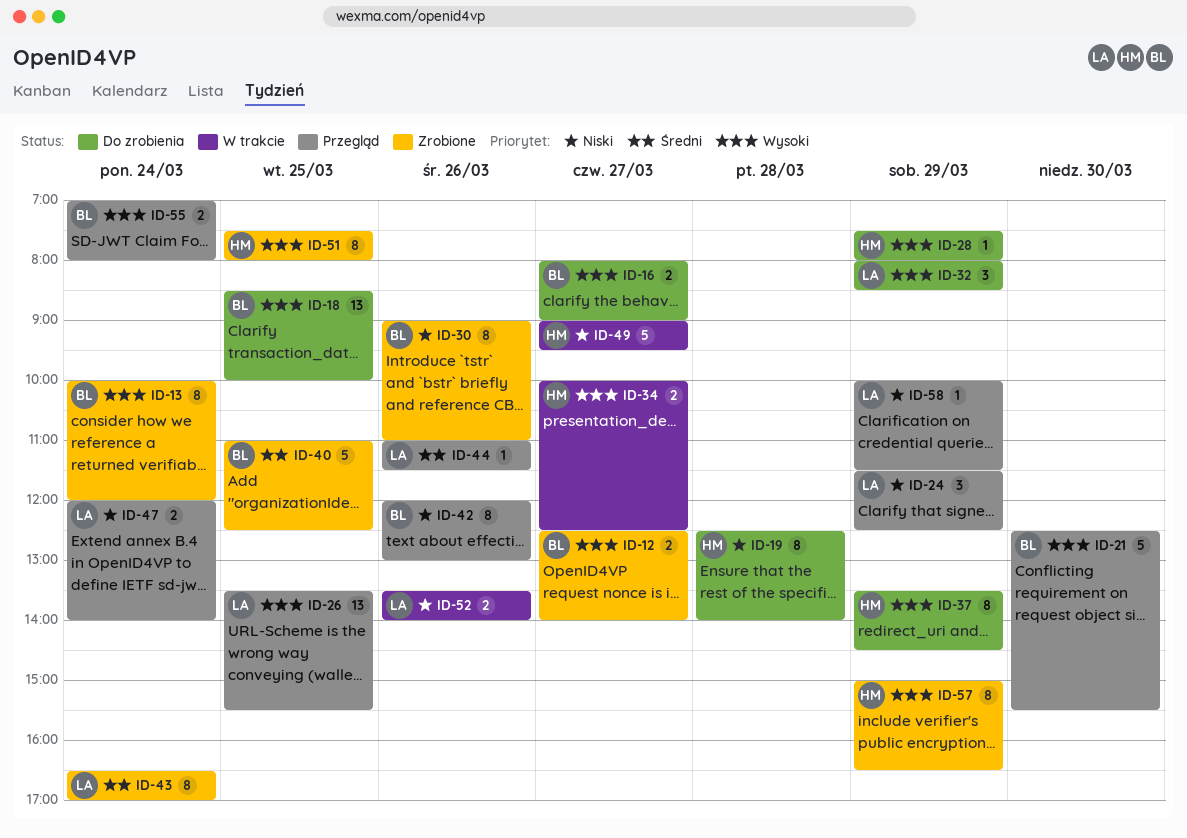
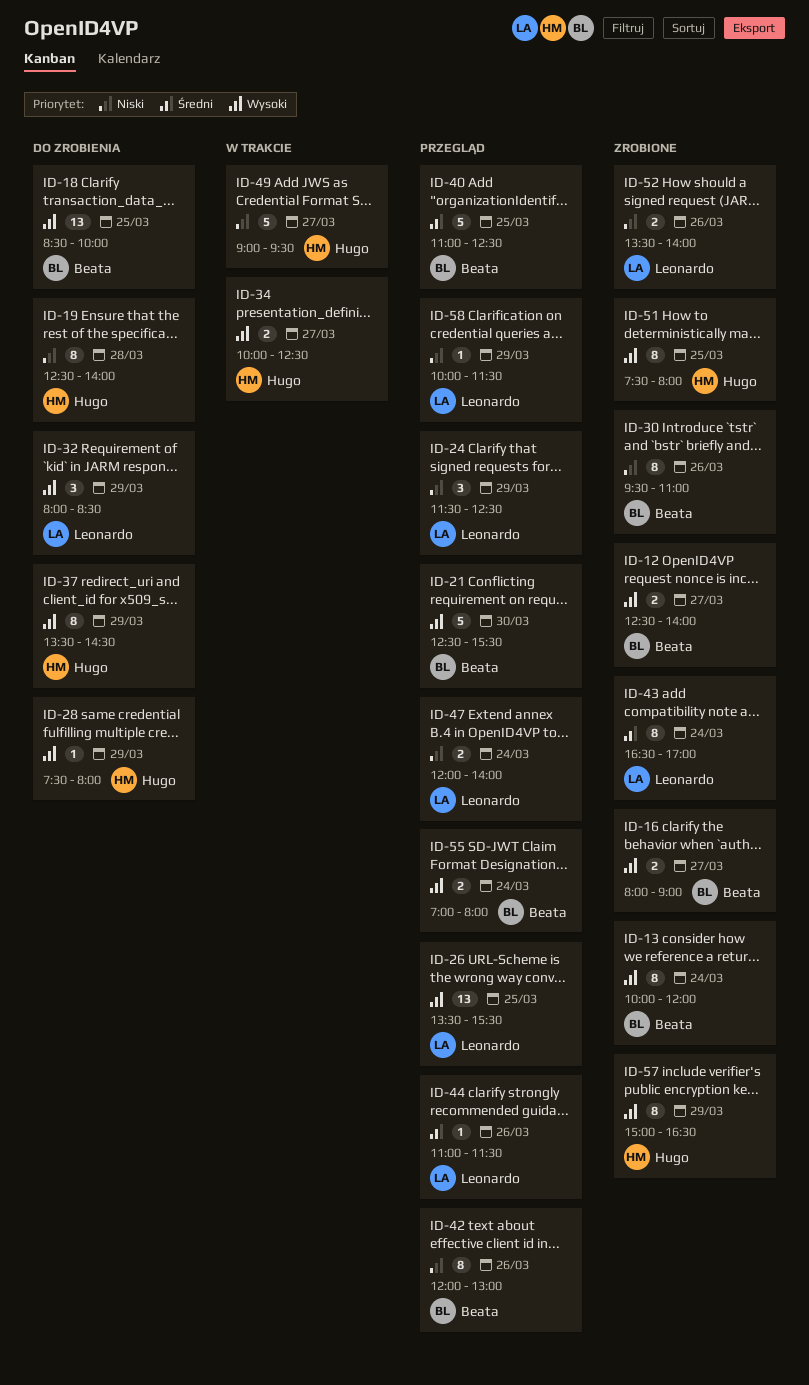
ID-16, status: Do zrobienia -> Zrobione
ID-30, begins: 09:00 -> 09:30
ID-40, status: Zrobione -> Przegląd
ID-52, status: W trakcie -> Zrobione

